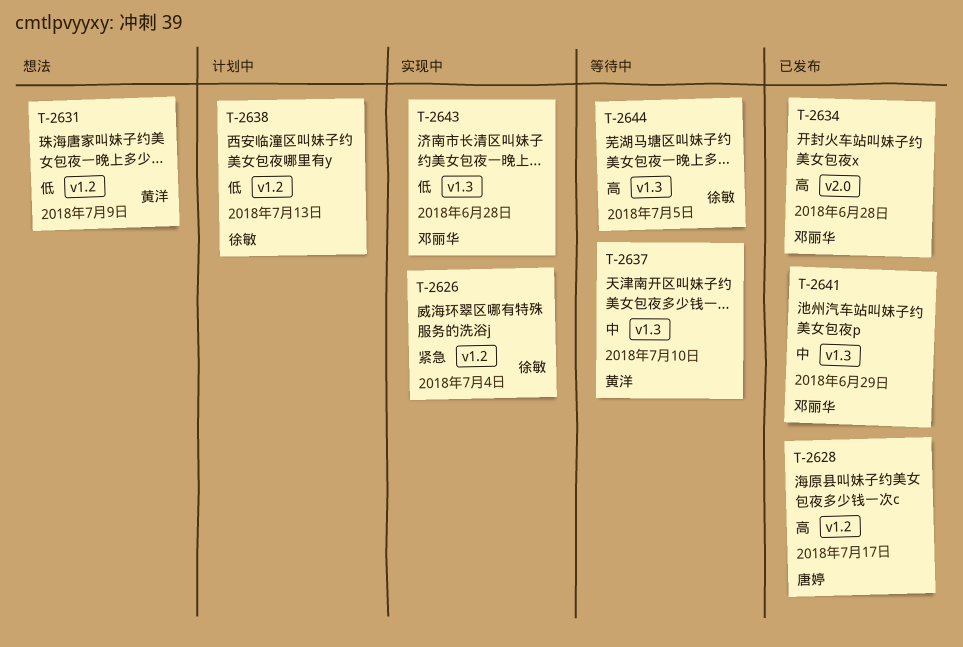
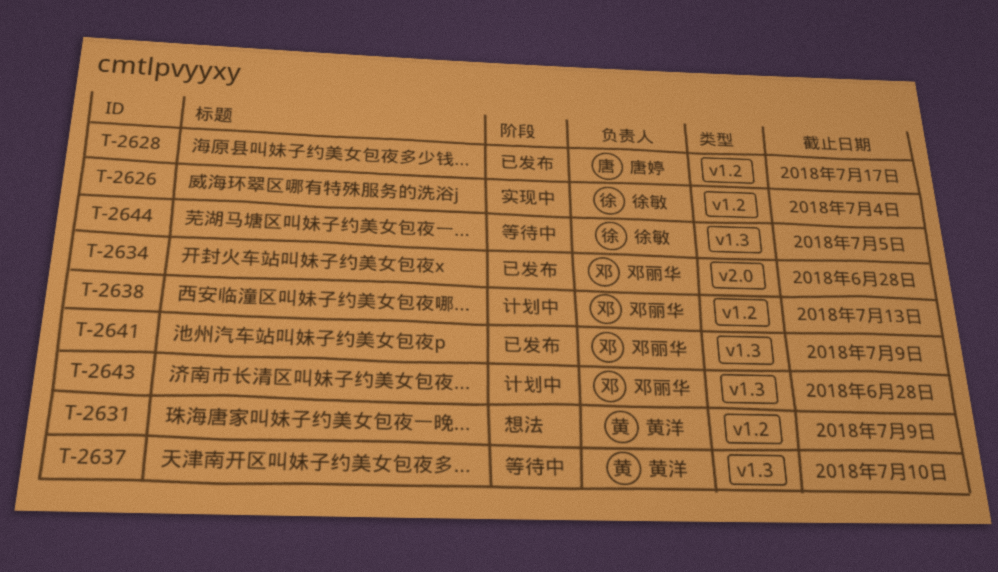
T-2638, owner: 徐敏 -> 邓丽华
T-2641, due: Jun 29 -> Jul 9
T-2643, status: 实现中 -> 计划中

